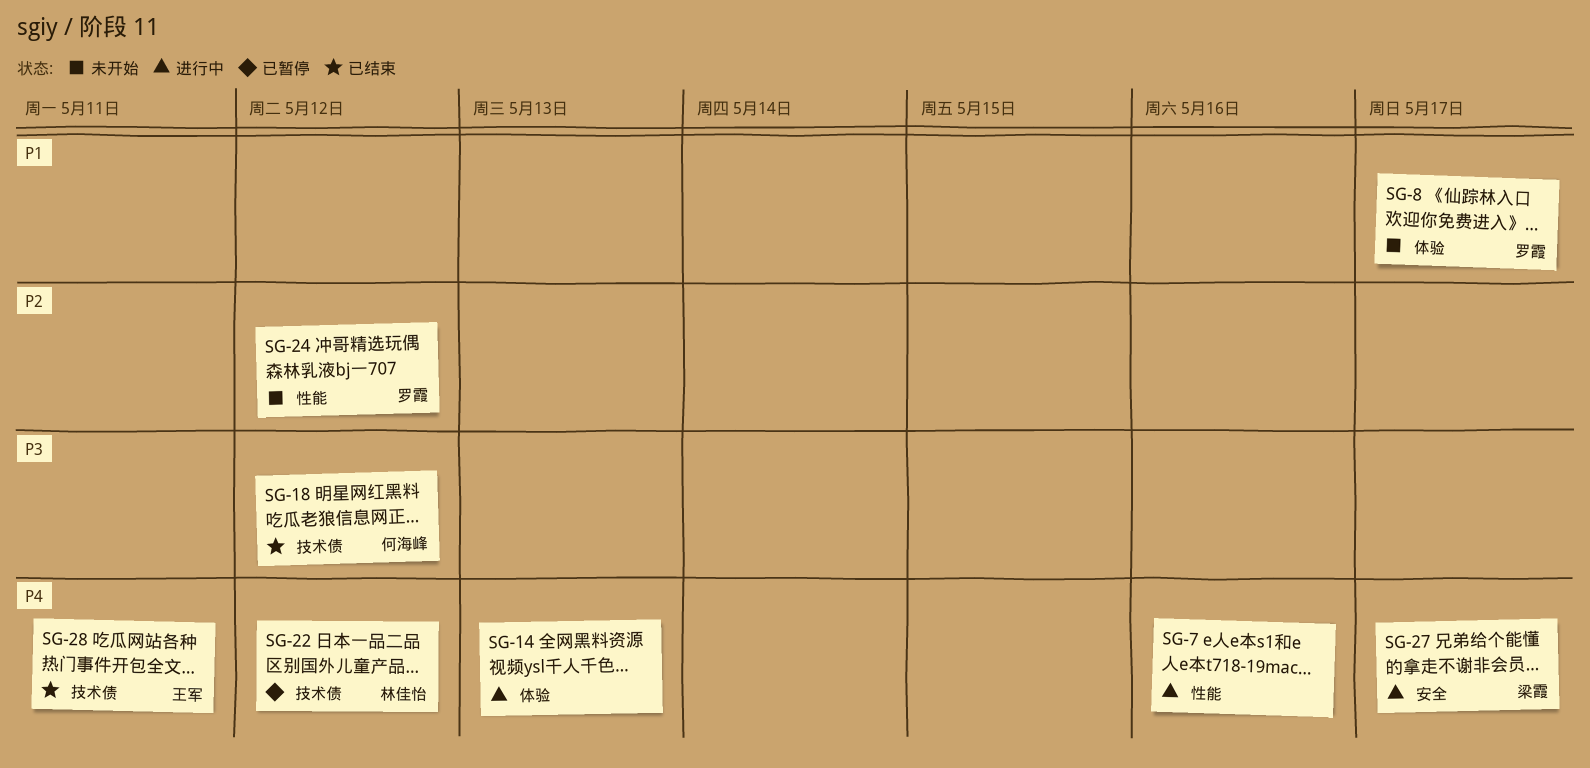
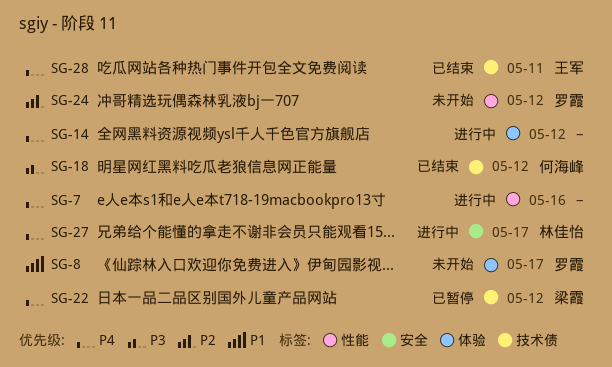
SG-14, due: May 13 -> May 12
SG-22, owner: 林佳怡 -> 梁霞
SG-27, owner: 梁霞 -> 林佳怡

